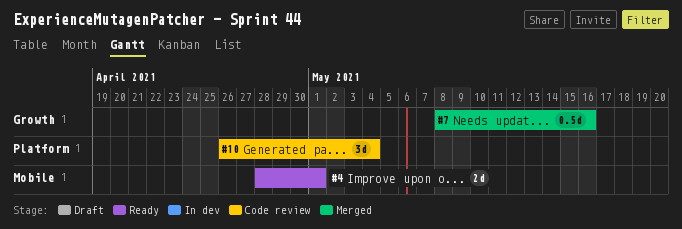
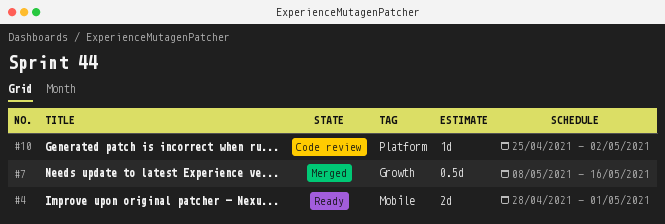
#10, estimate: 3d -> 1d
#10, start: Apr 26 -> Apr 25
#10, due: May 4 -> May 2

